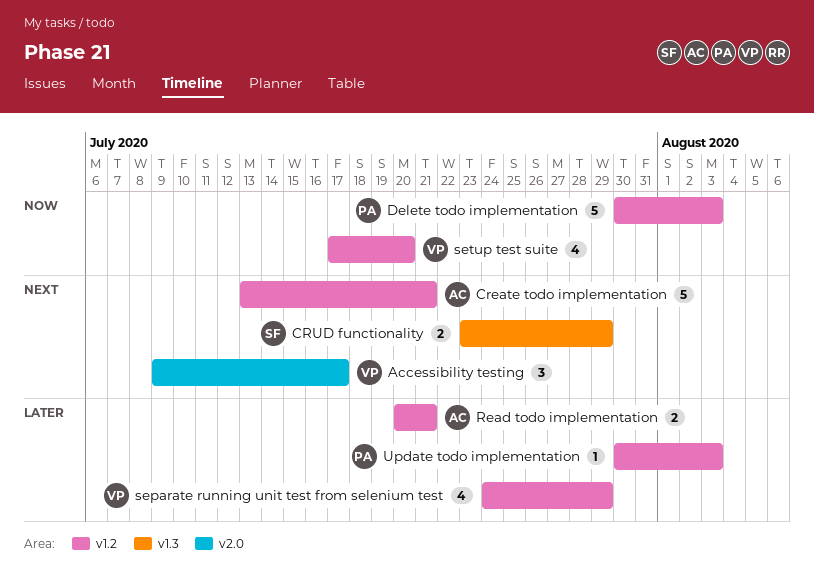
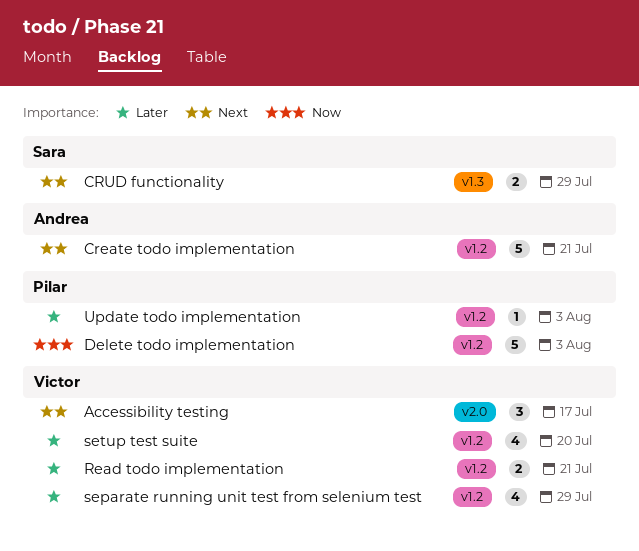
Read todo implementation, owner: Andrea -> Victor
setup test suite, priority: Now -> Later

